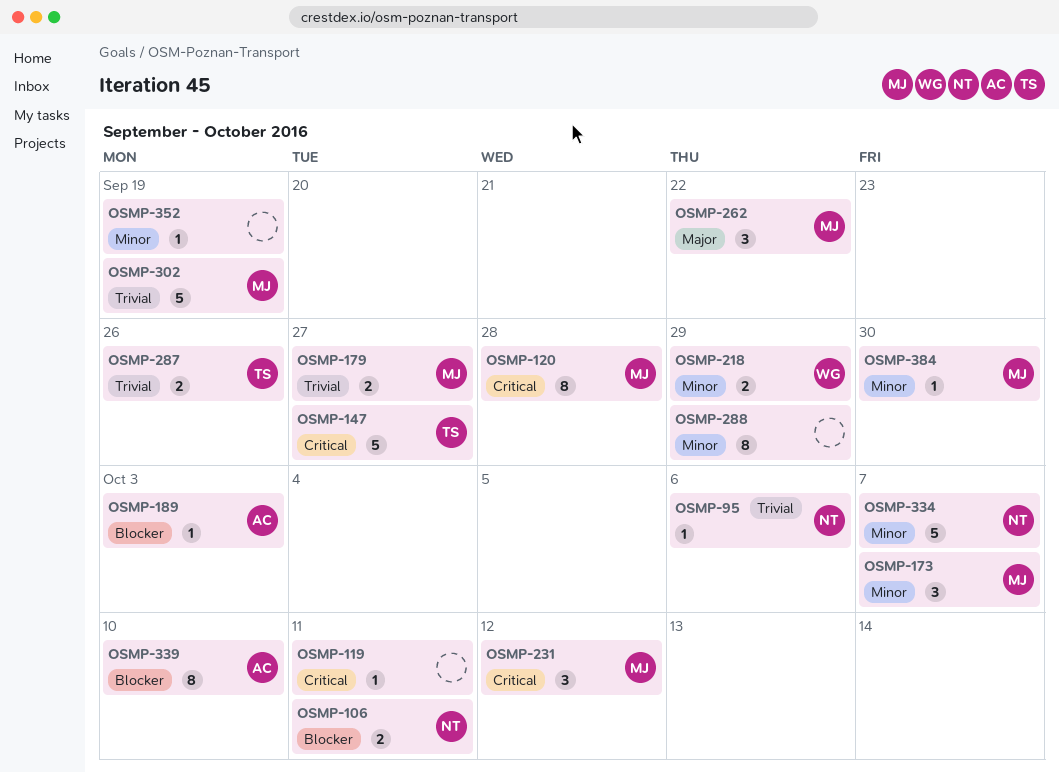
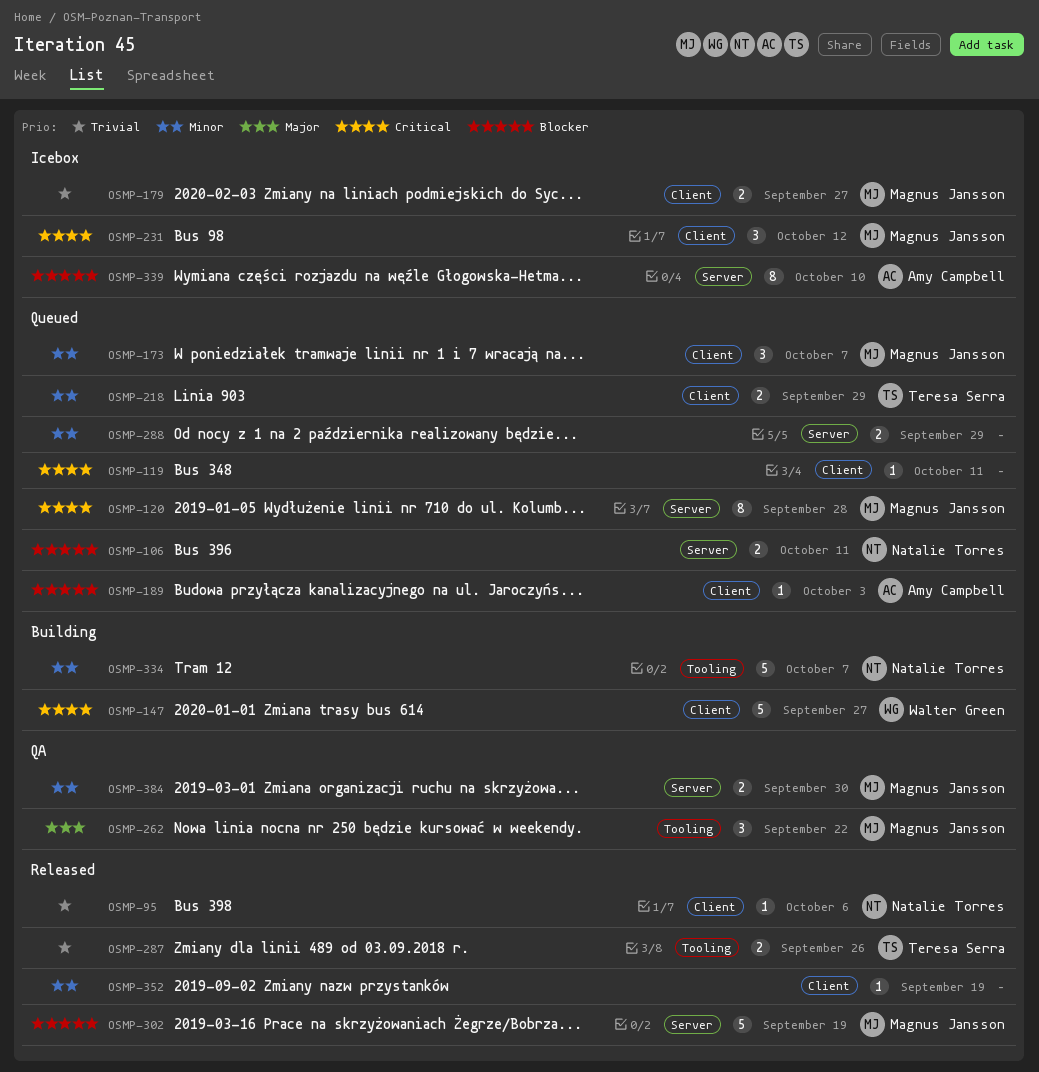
OSMP-147, owner: Teresa Serra -> Walter Green
OSMP-218, owner: Walter Green -> Teresa Serra
OSMP-288, estimate: 8 -> 2
OSMP-302, priority: Trivial -> Blocker
OSMP-384, estimate: 1 -> 2

